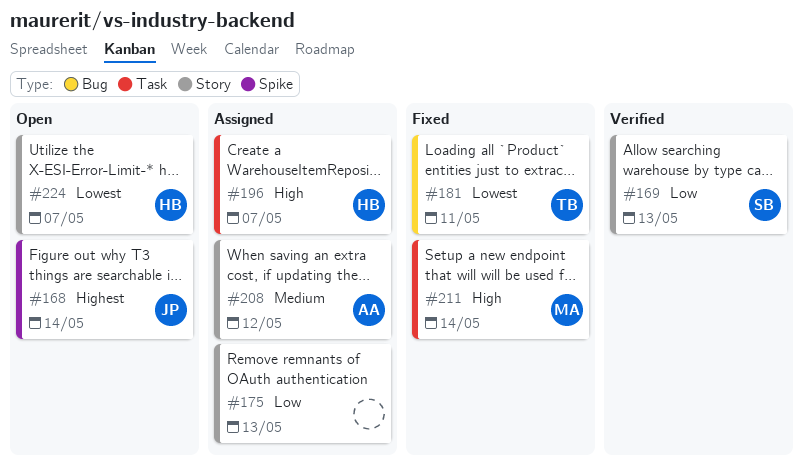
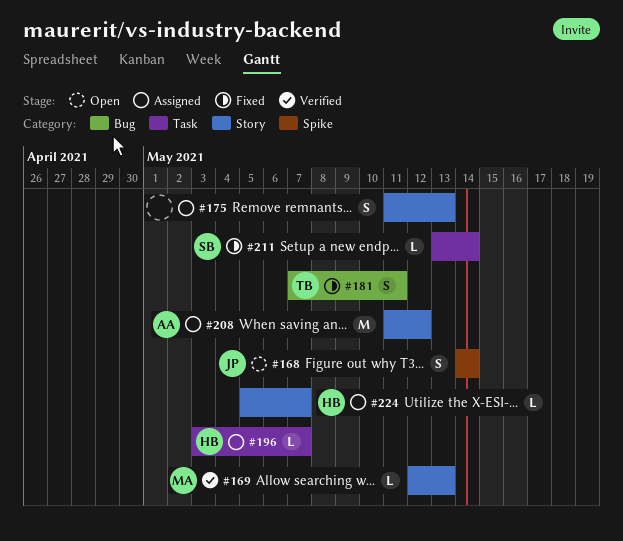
#169, owner: SB -> MA
#211, owner: MA -> SB
#224, status: Open -> Assigned

